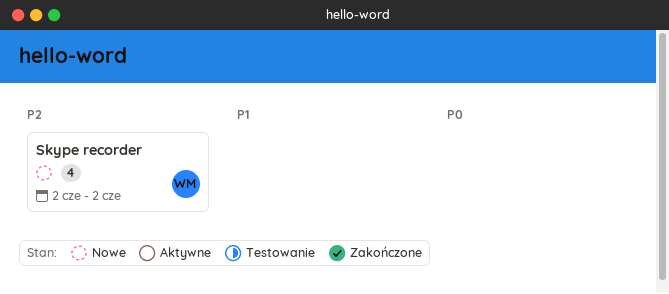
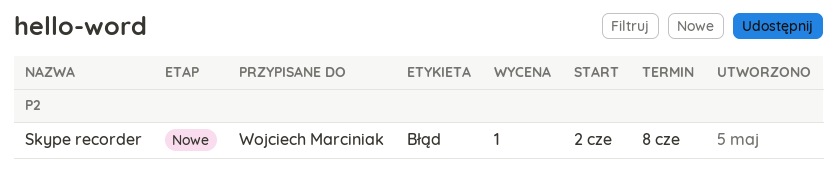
Skype recorder, estimate: 4 -> 1
Skype recorder, due: Jun 2 -> Jun 8

